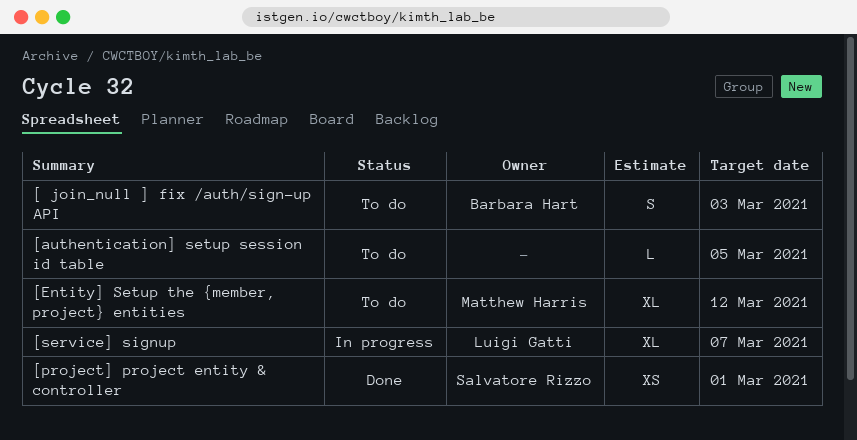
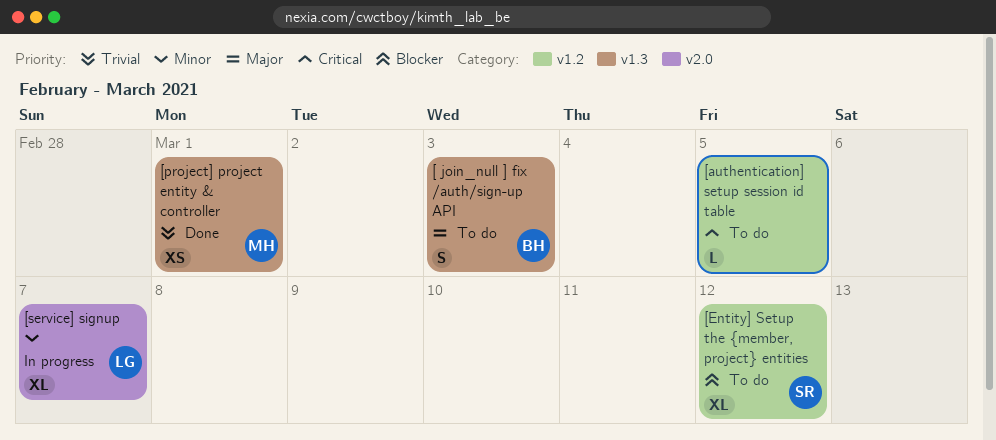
[Entity] Setup the {member, project} entities, owner: Matthew Harris -> Salvatore Rizzo
[project] project entity & controller, owner: Salvatore Rizzo -> Matthew Harris

